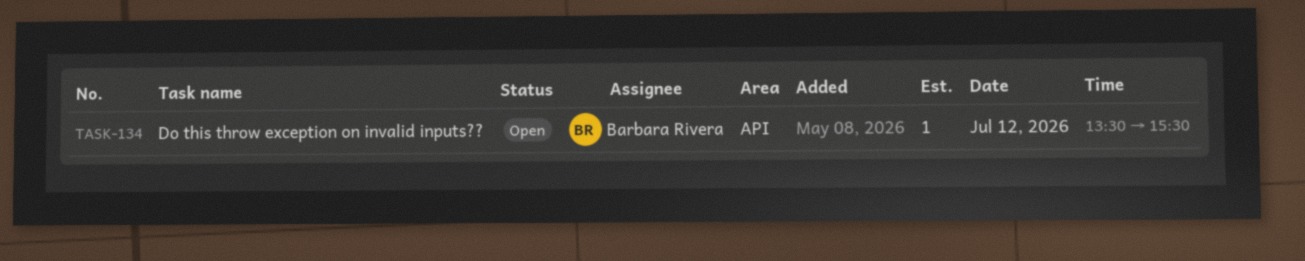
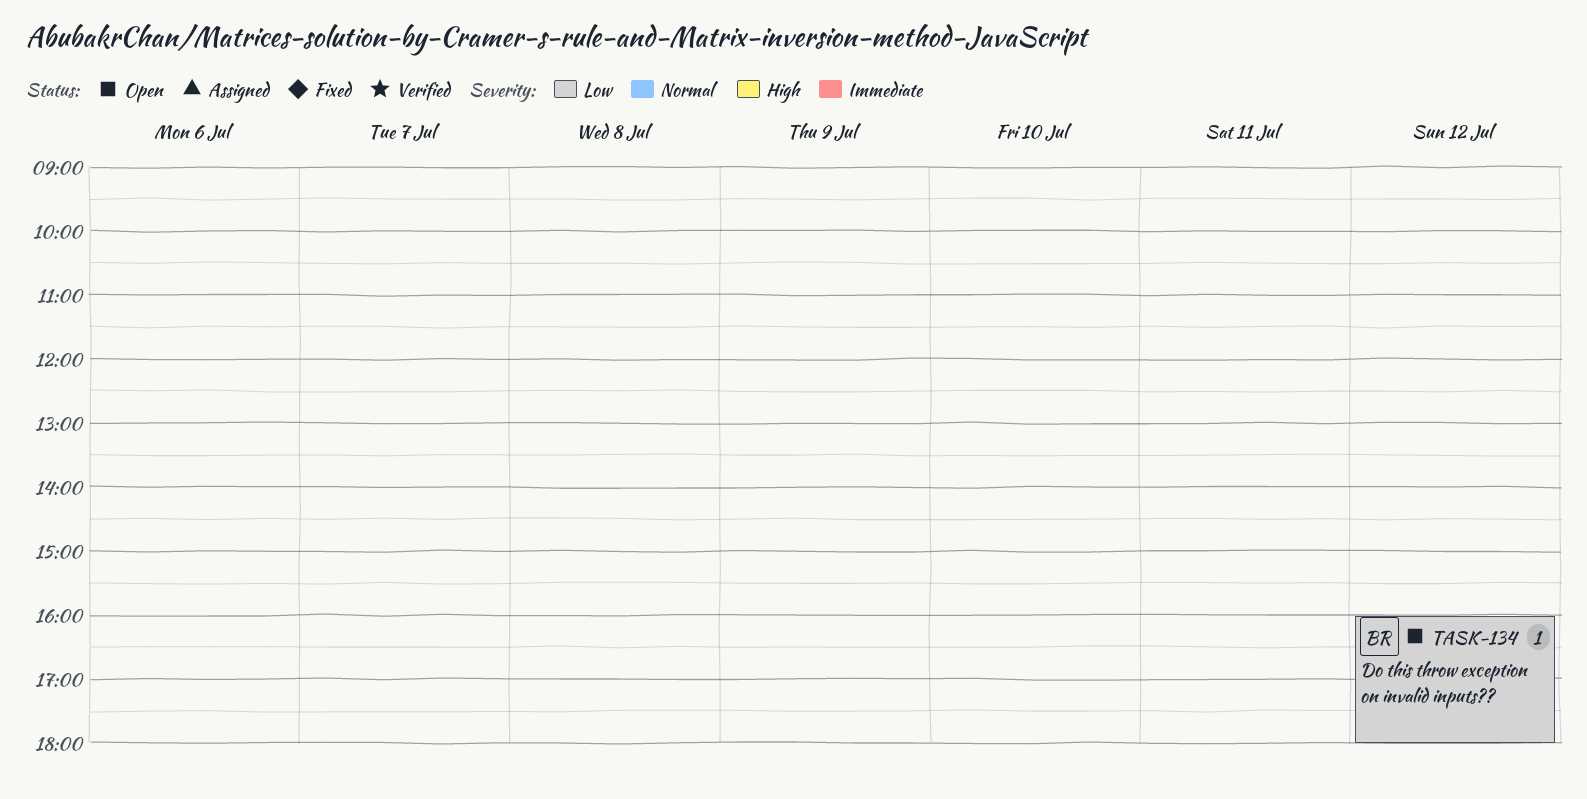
TASK-134, begins: 13:30 -> 16:00
TASK-134, ends: 15:30 -> 18:00

